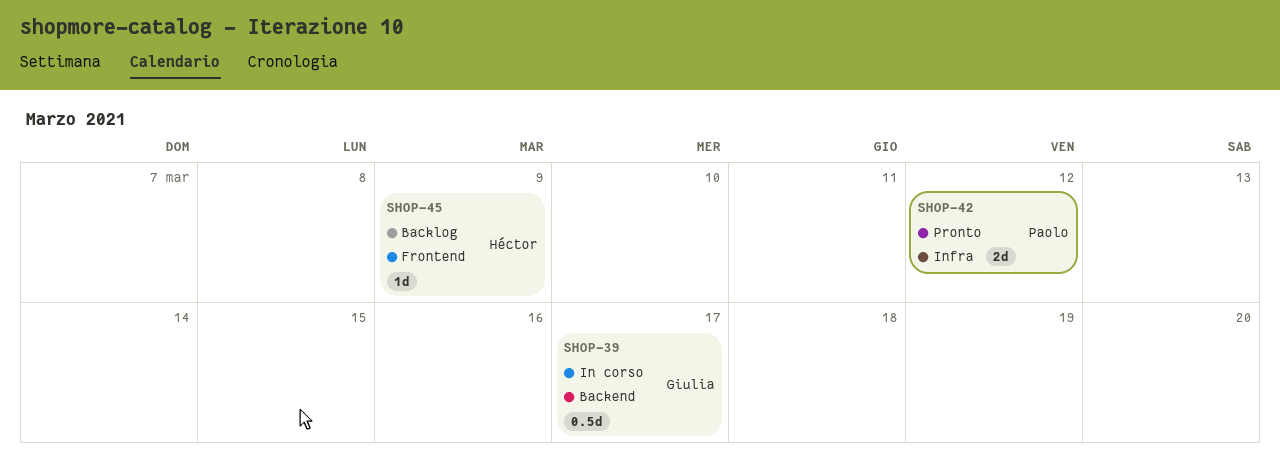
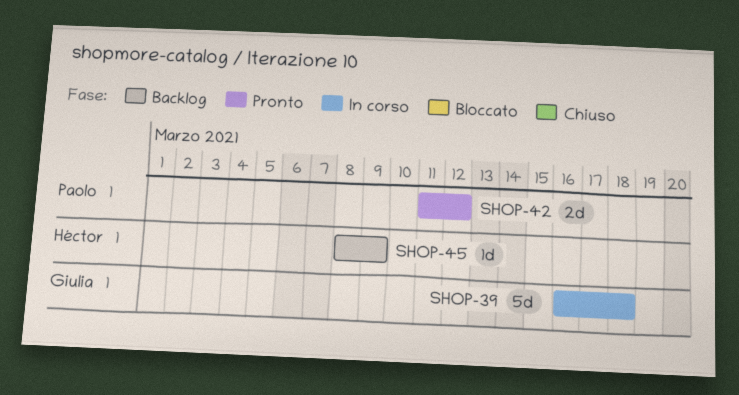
SHOP-39, estimate: 0.5d -> 5d
SHOP-39, due: Mar 17 -> Mar 18

